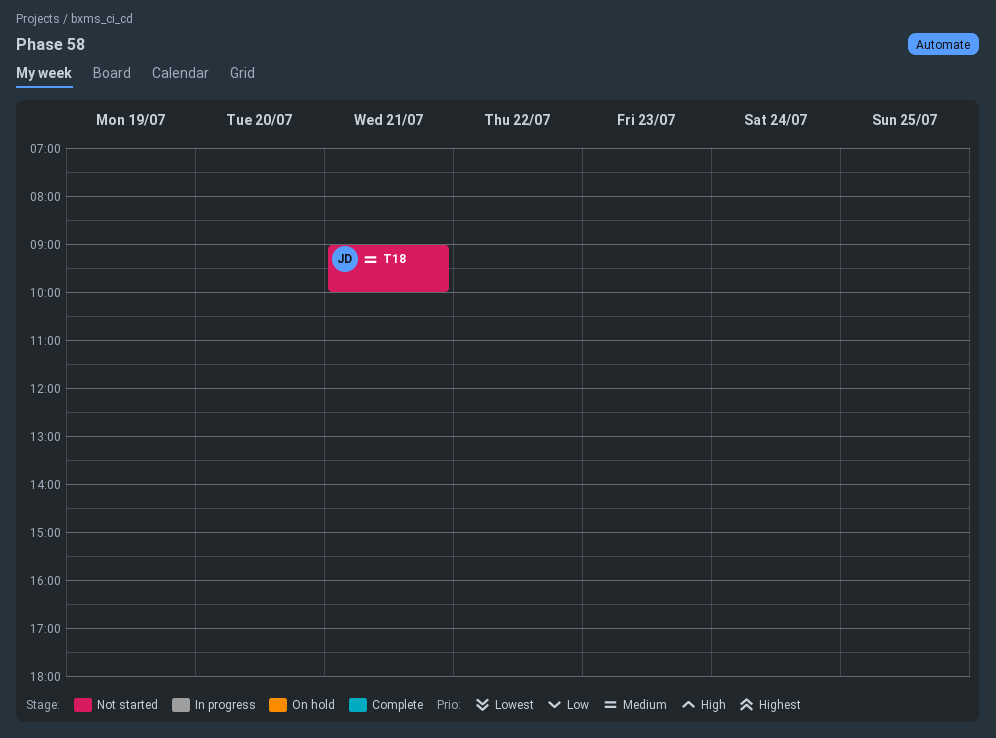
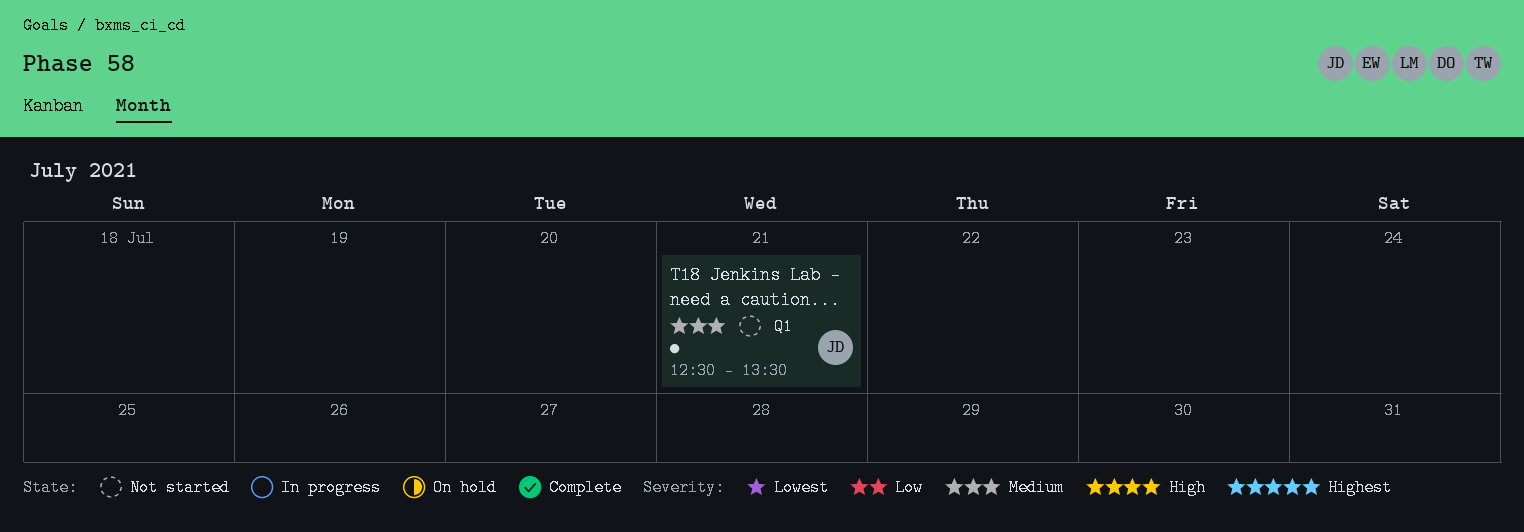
T18, begins: 09:00 -> 12:30
T18, ends: 10:00 -> 13:30

